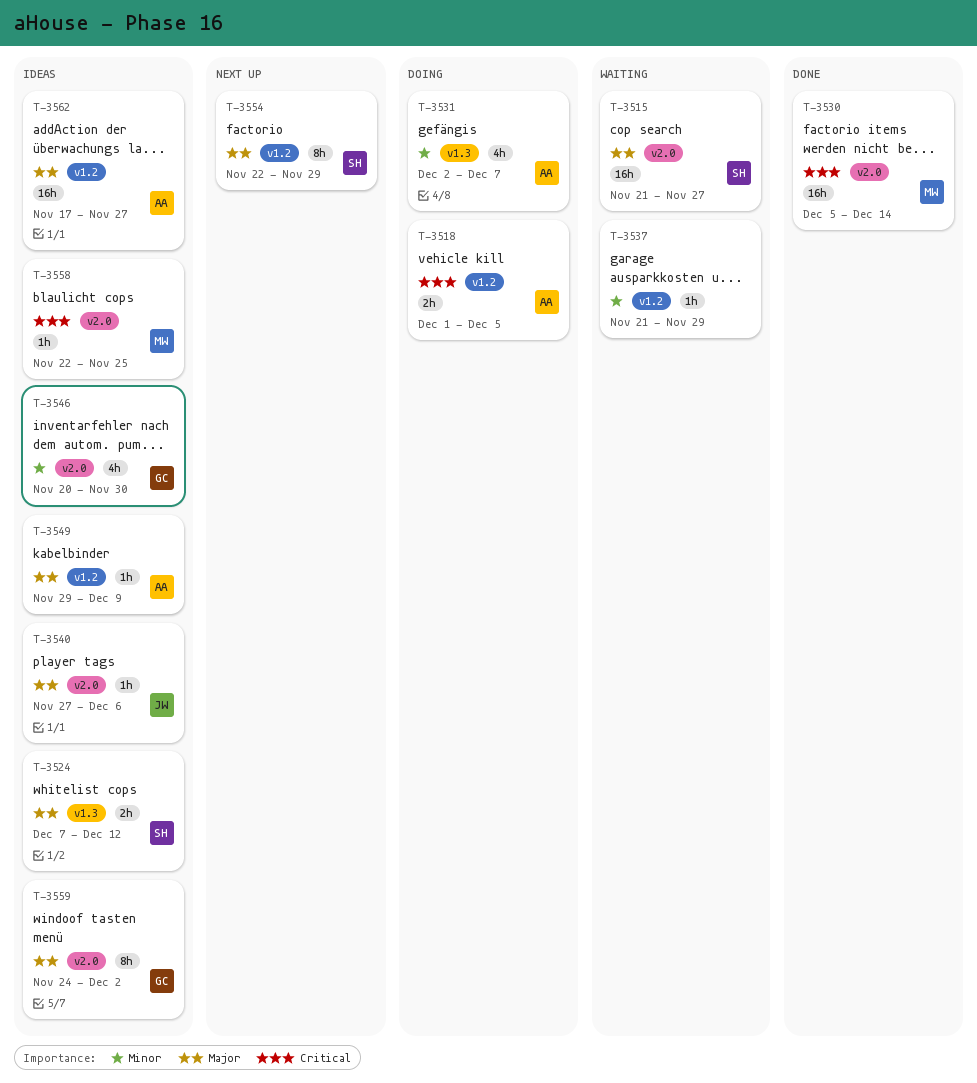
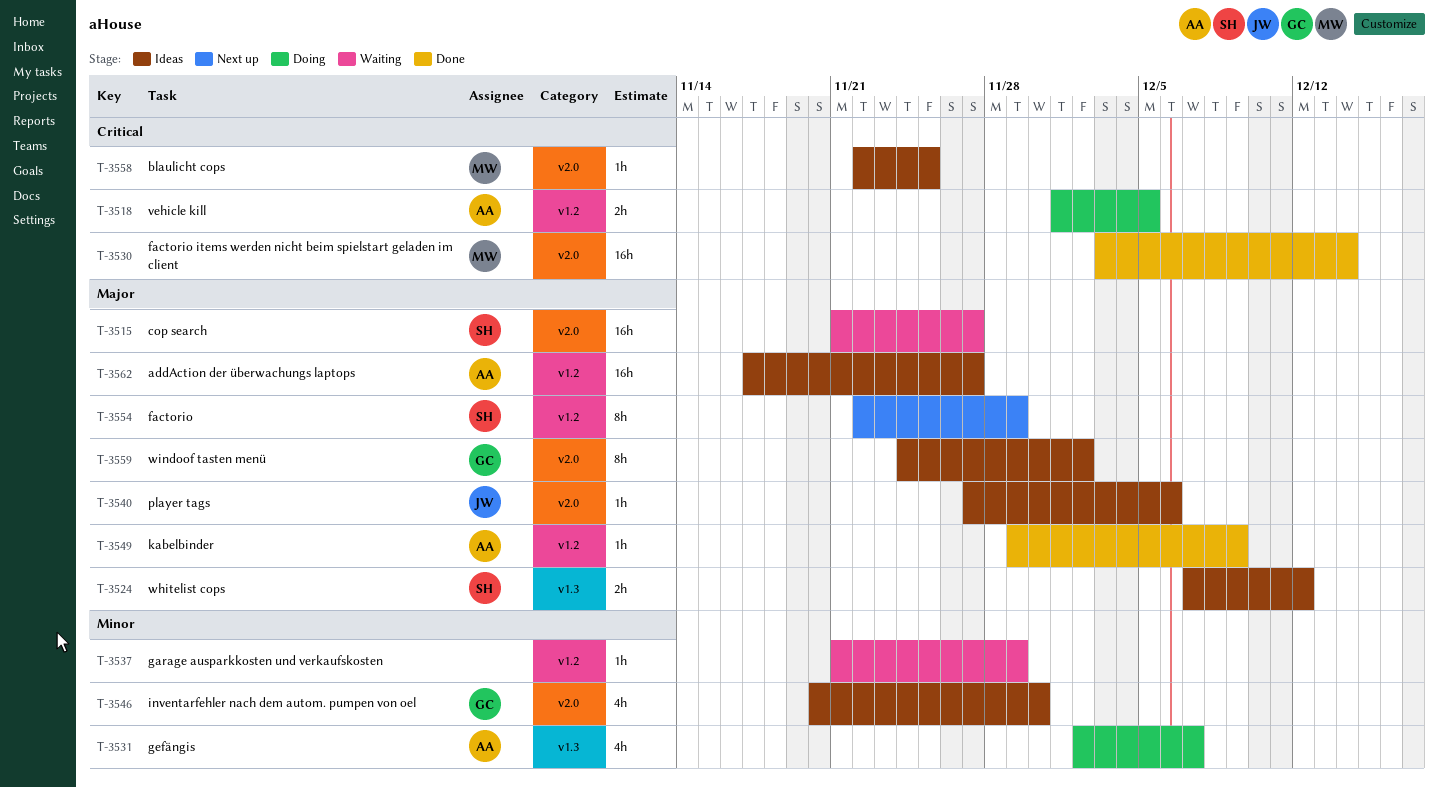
T-3530, start: Dec 5 -> Dec 3
T-3549, status: Ideas -> Done

